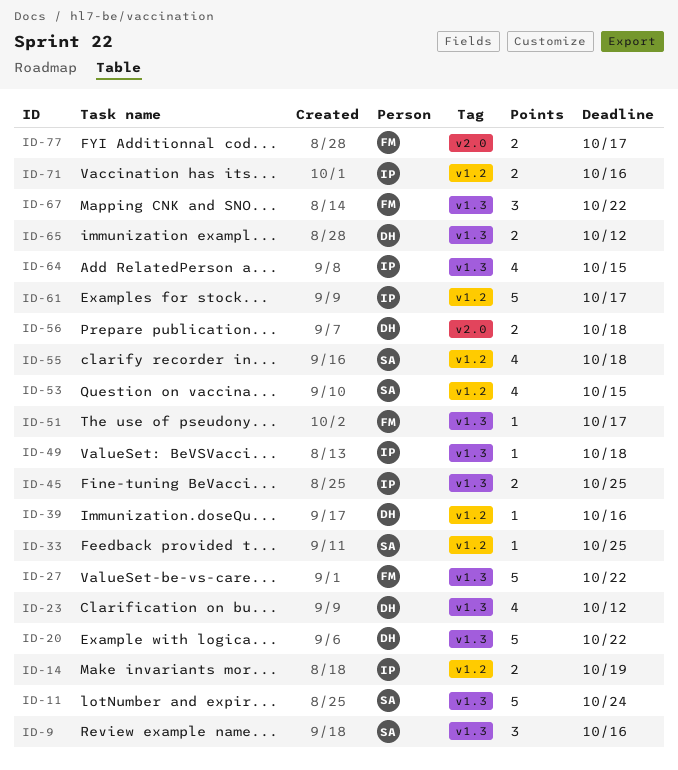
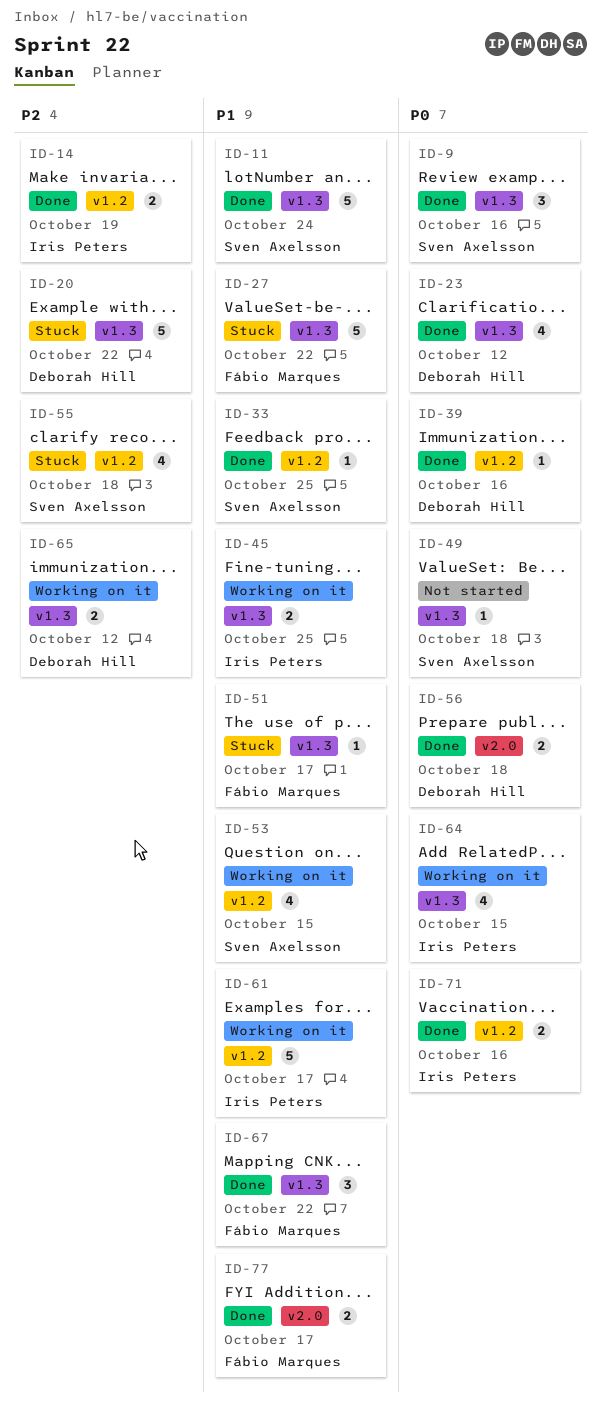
ID-49, owner: Iris Peters -> Sven Axelsson

